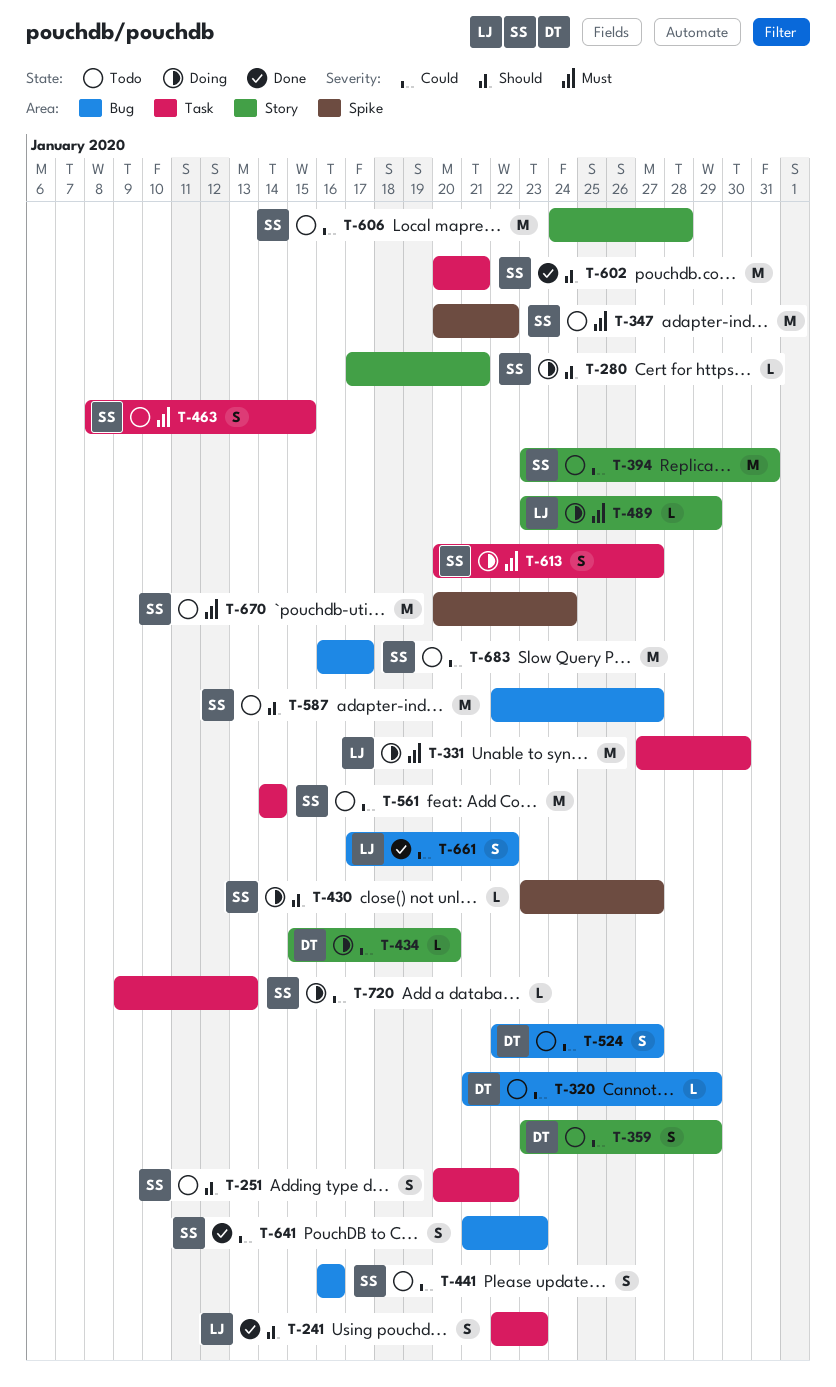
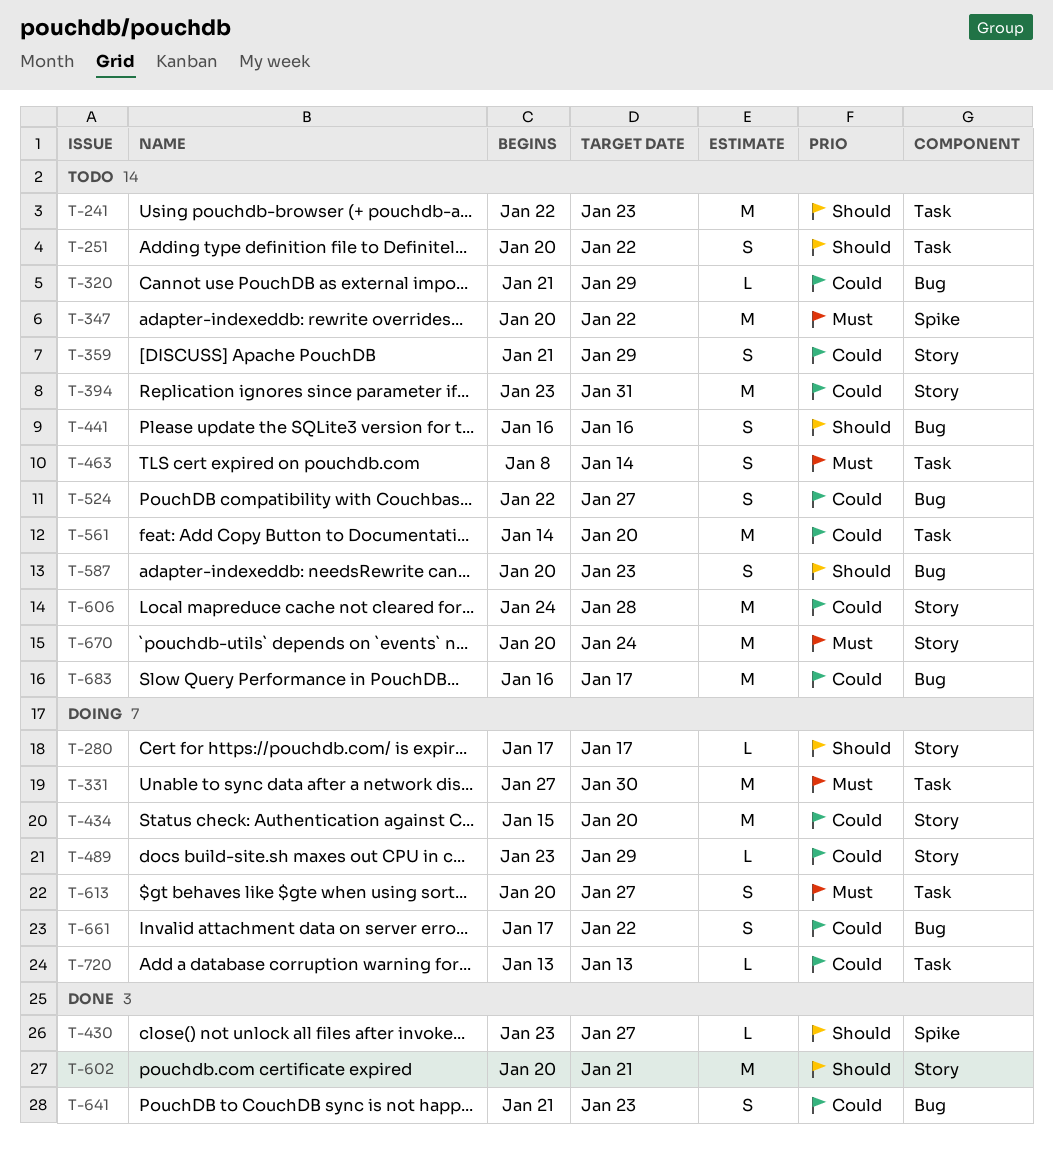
T-241, status: Done -> Todo
T-241, estimate: S -> M
T-280, due: Jan 21 -> Jan 17
T-359, start: Jan 23 -> Jan 21
T-430, status: Doing -> Done
T-434, estimate: L -> M
T-441, priority: Could -> Should
T-463, due: Jan 15 -> Jan 14
T-489, priority: Must -> Could
T-561, due: Jan 14 -> Jan 20
T-587, estimate: M -> S
T-587, start: Jan 22 -> Jan 20
T-587, due: Jan 27 -> Jan 23
T-602, label: Task -> Story
T-661, status: Done -> Doing
T-670, label: Spike -> Story
T-720, start: Jan 9 -> Jan 13

